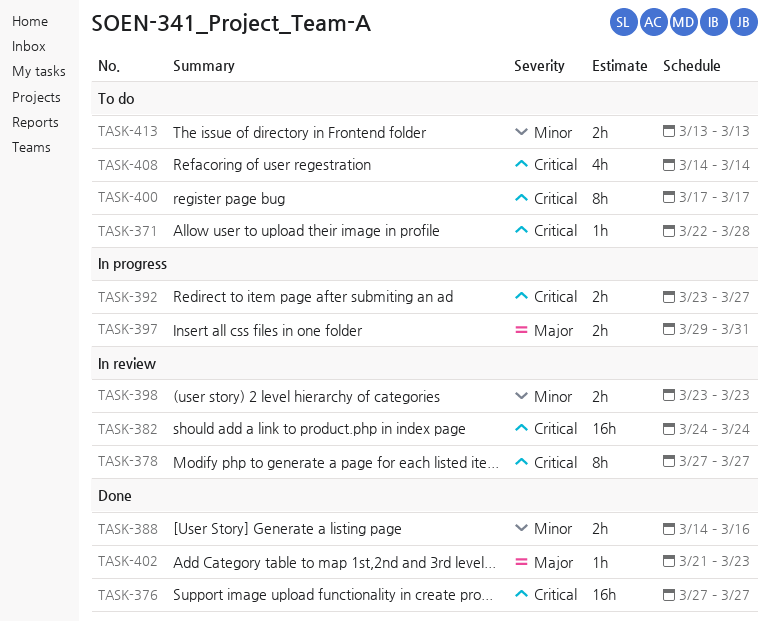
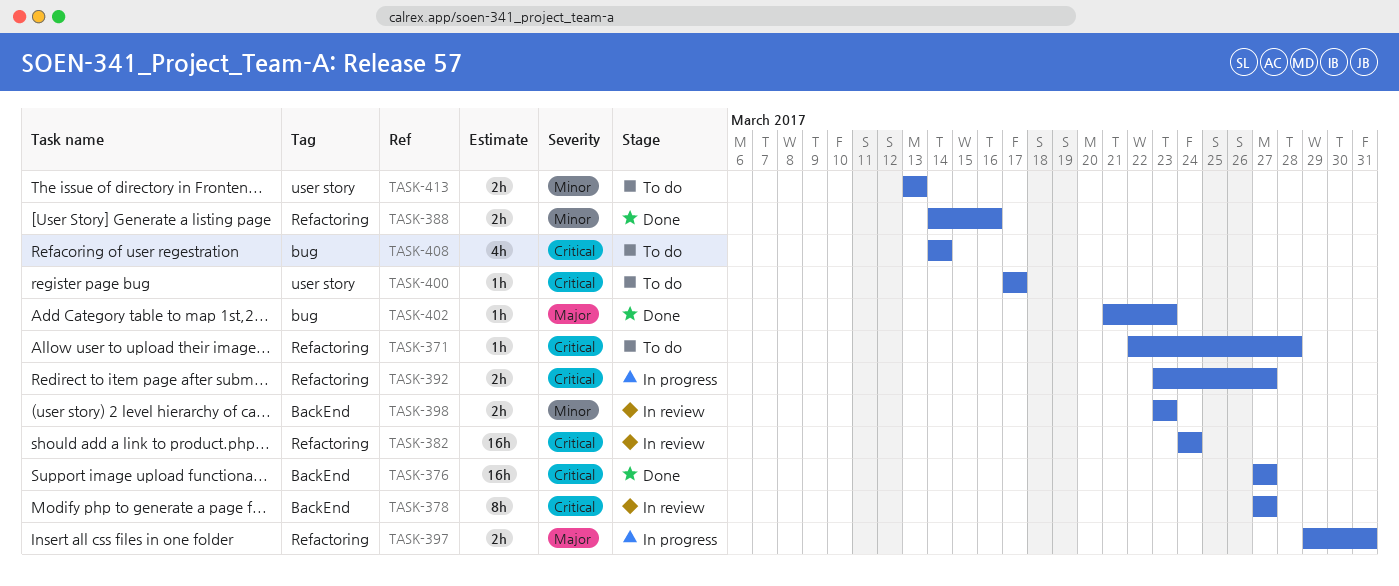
TASK-400, estimate: 8h -> 1h

